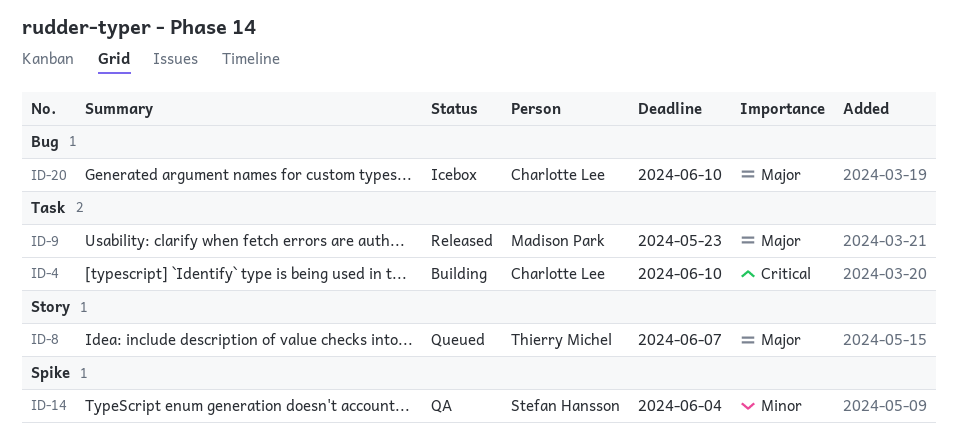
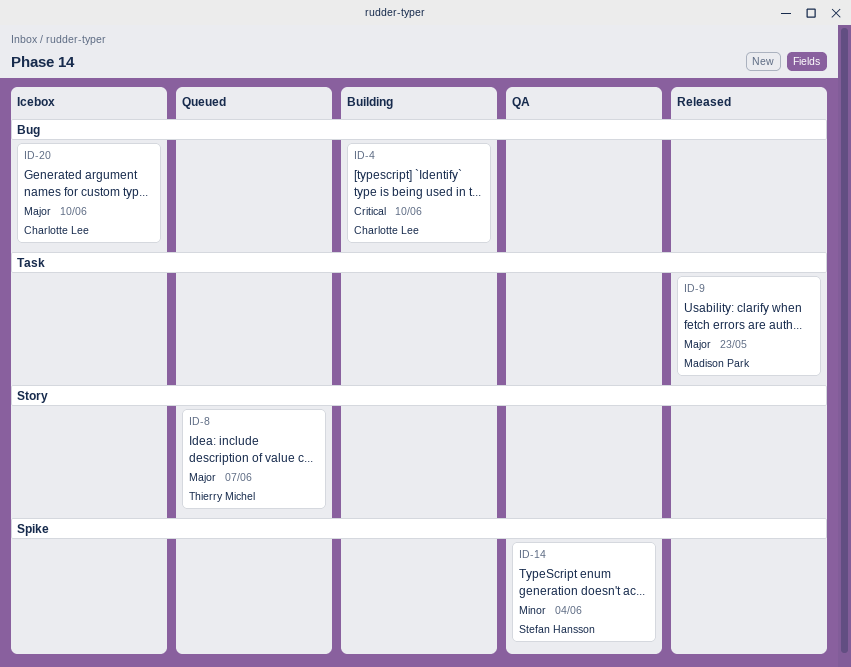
ID-4, label: Task -> Bug

